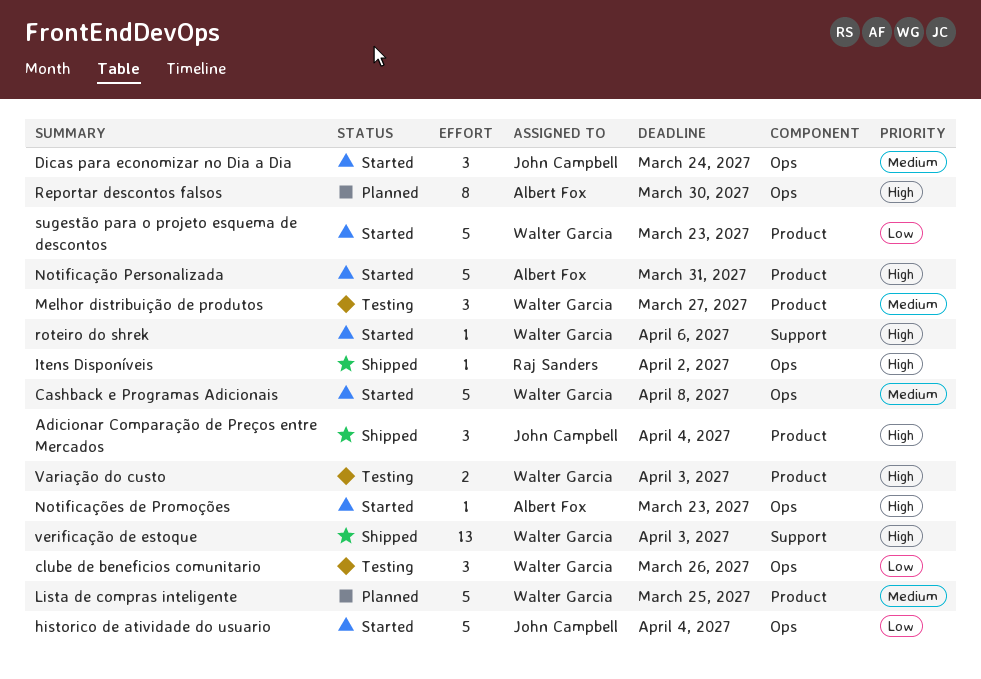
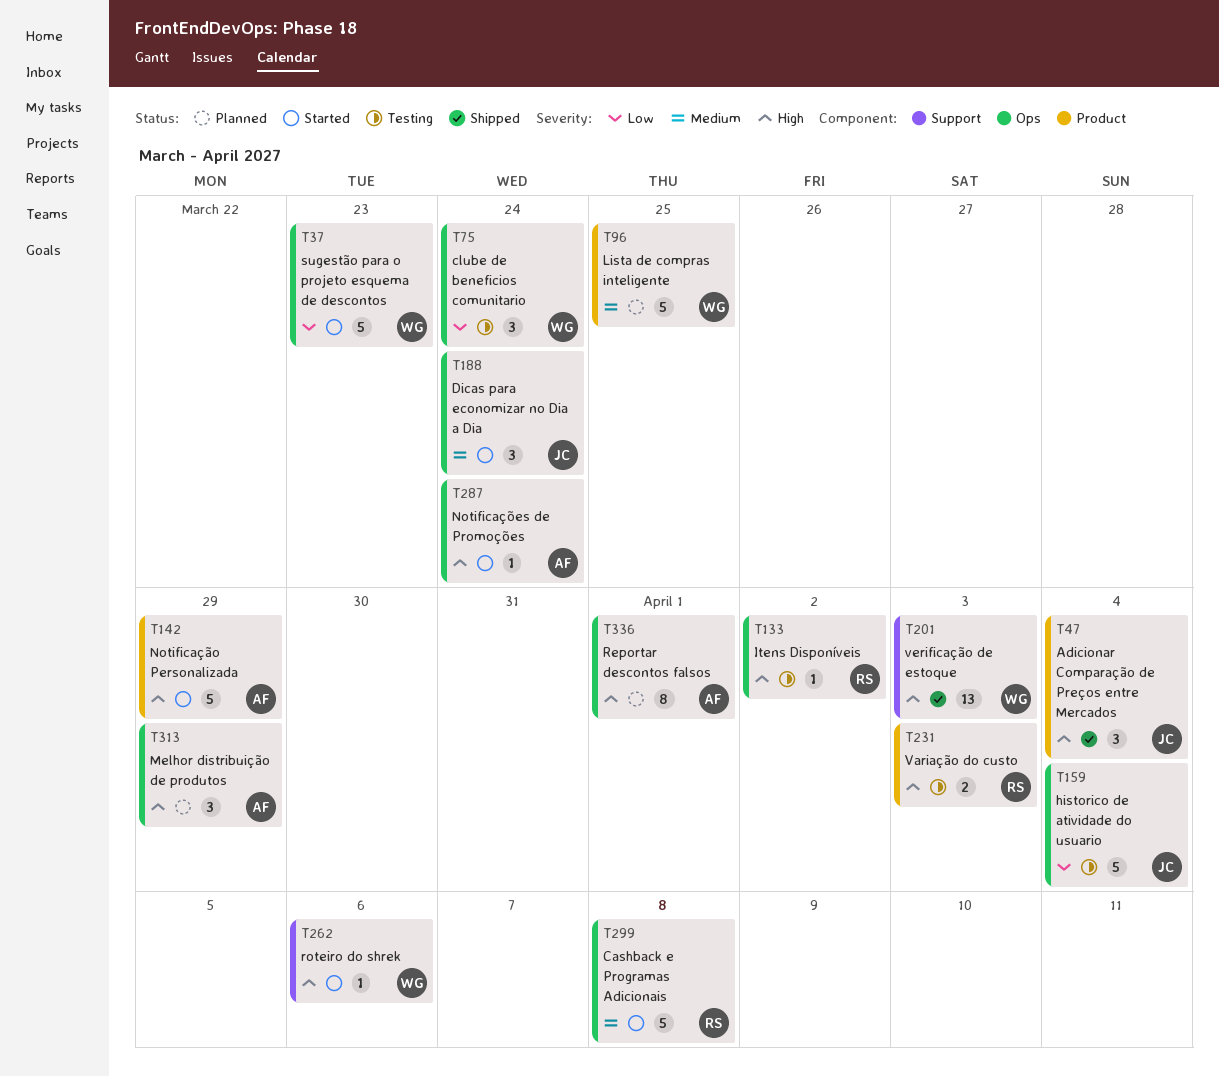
Cashback e Programas Adicionais, owner: Walter Garcia -> Raj Sanders
clube de beneficios comunitario, due: Mar 26 -> Mar 24
historico de atividade do usuario, status: Started -> Testing
Itens Disponíveis, status: Shipped -> Testing
Melhor distribuição de produtos, status: Testing -> Planned
Melhor distribuição de produtos, owner: Walter Garcia -> Albert Fox
Melhor distribuição de produtos, priority: Medium -> High
Melhor distribuição de produtos, label: Product -> Ops
Melhor distribuição de produtos, due: Mar 27 -> Mar 29
Notificação Personalizada, due: Mar 31 -> Mar 29
Notificações de Promoções, due: Mar 23 -> Mar 24
Reportar descontos falsos, due: Mar 30 -> Apr 1
sugestão para o projeto esquema de descontos, label: Product -> Ops
Variação do custo, owner: Walter Garcia -> Raj Sanders

